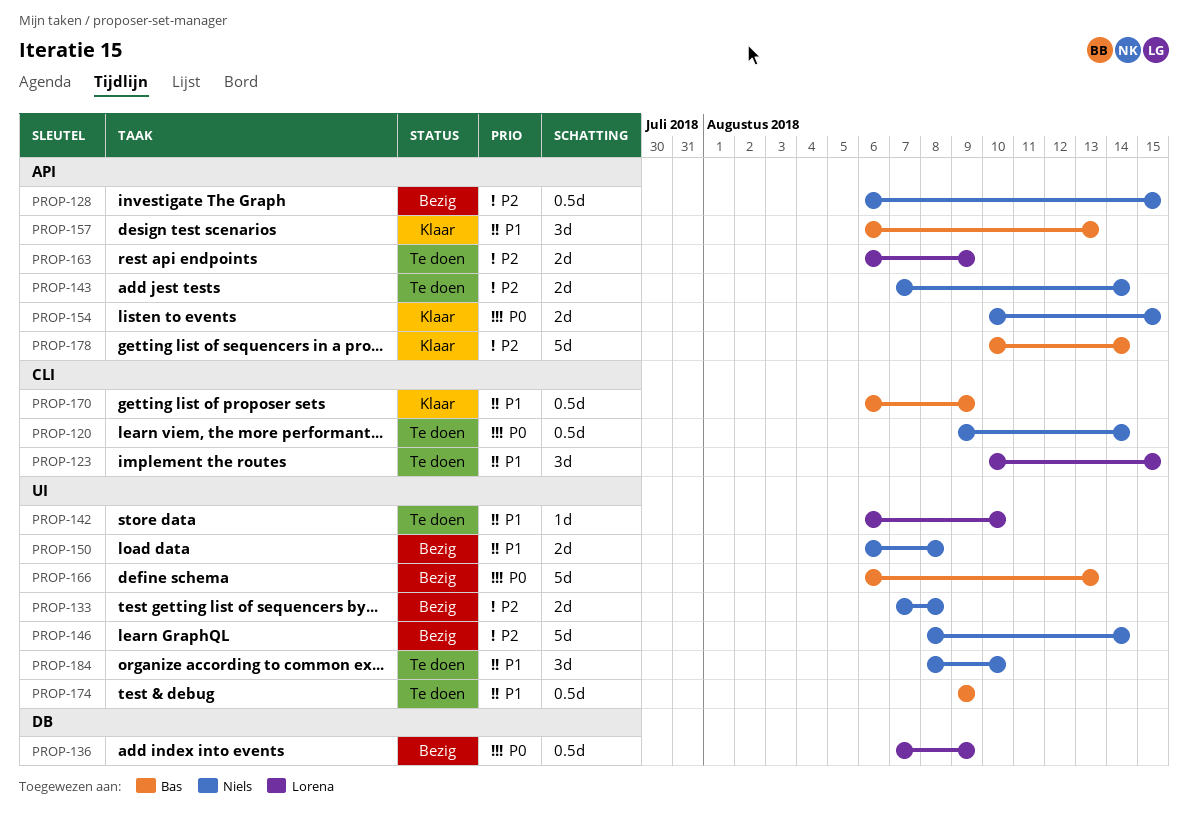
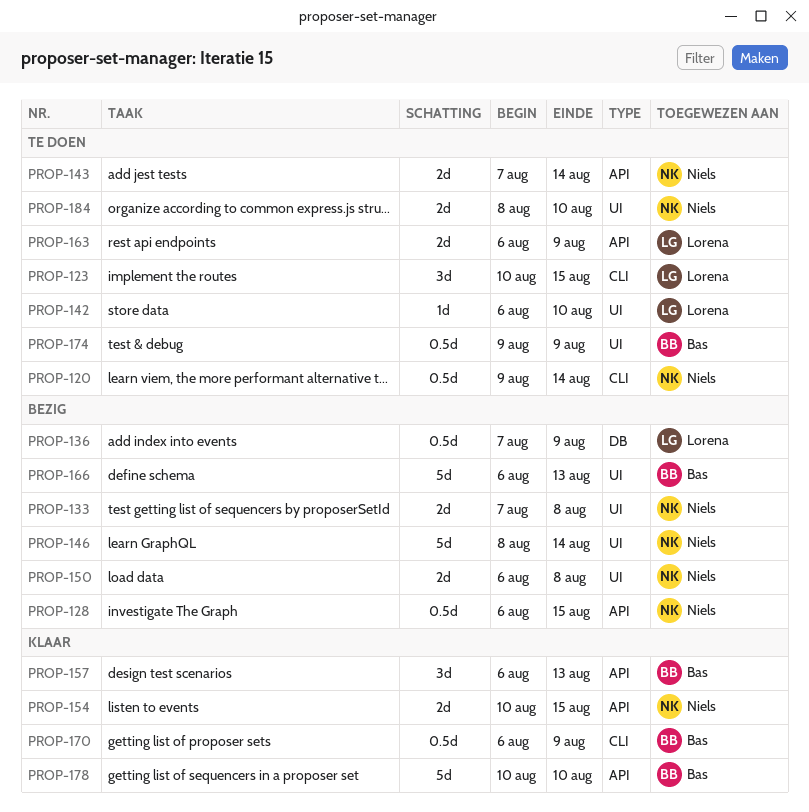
PROP-178, due: Aug 14 -> Aug 10
PROP-184, estimate: 3d -> 2d

